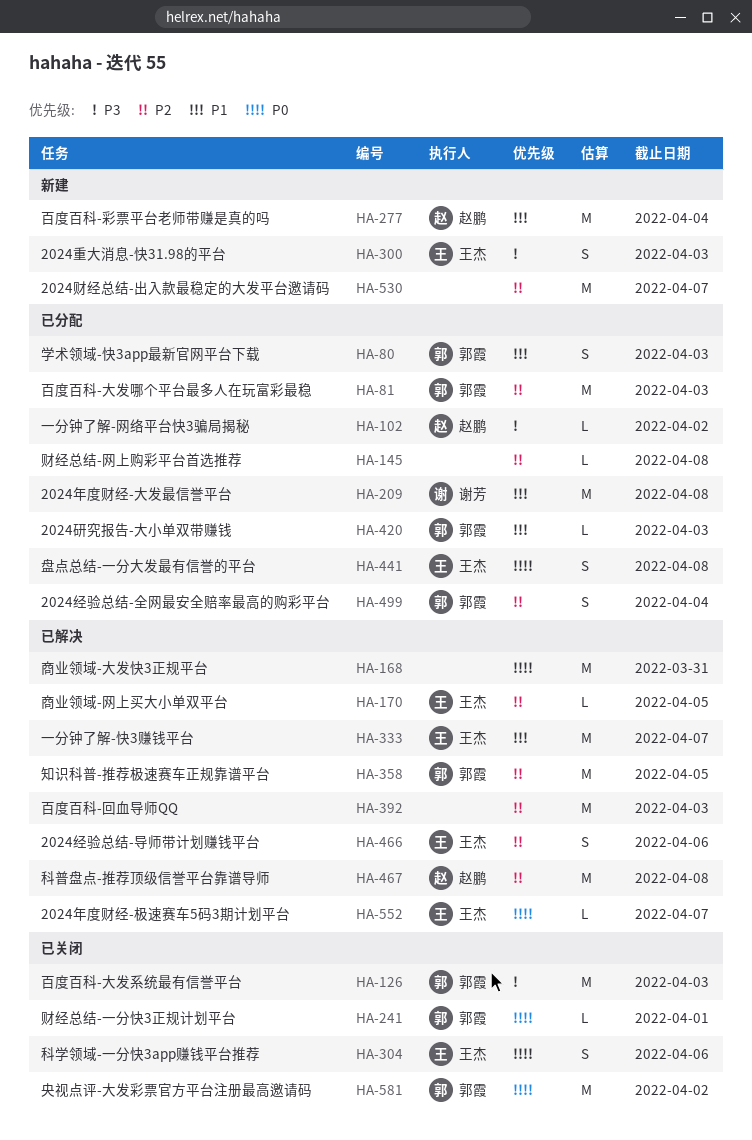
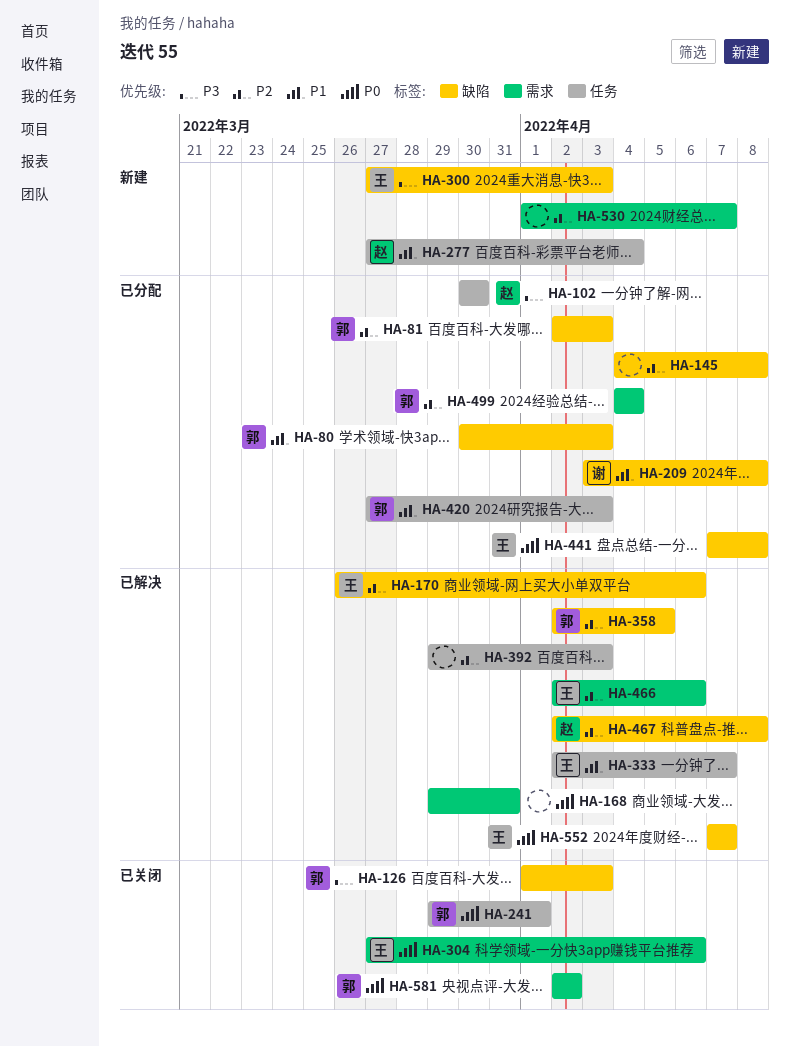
HA-102, due: Apr 2 -> Mar 30
HA-170, due: Apr 5 -> Apr 6

